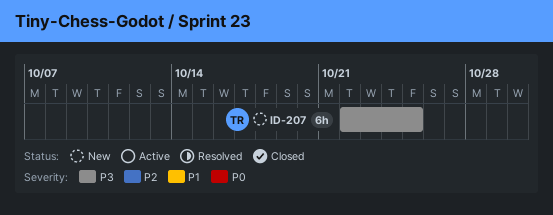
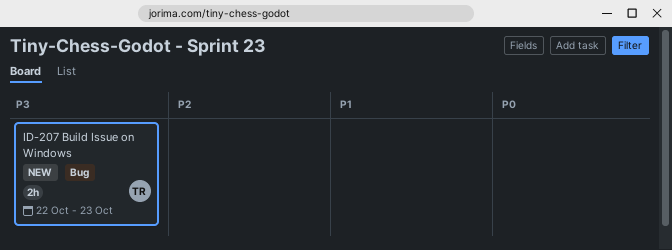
ID-207, estimate: 6h -> 2h
ID-207, due: Oct 25 -> Oct 23

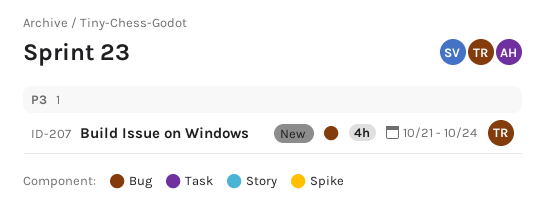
ID-207, estimate: 2h -> 4h
ID-207, start: Oct 22 -> Oct 21
ID-207, due: Oct 23 -> Oct 24

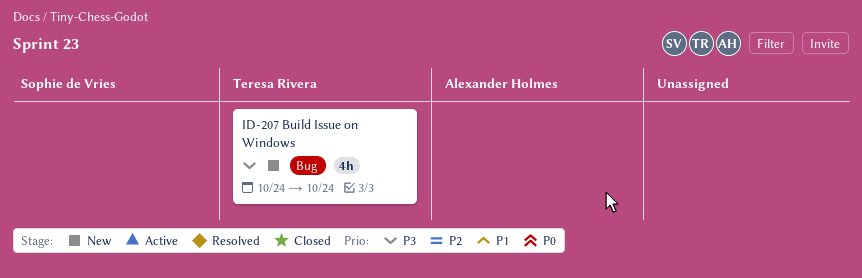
ID-207, start: Oct 21 -> Oct 24

